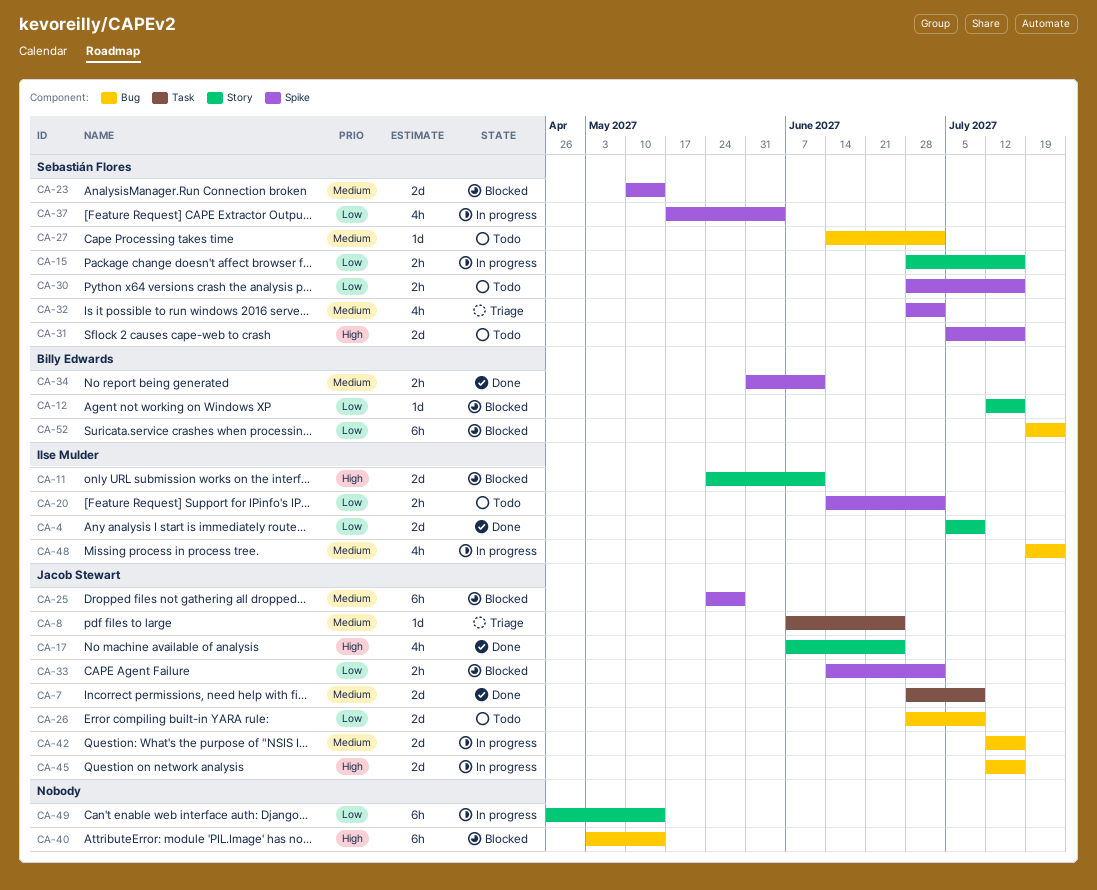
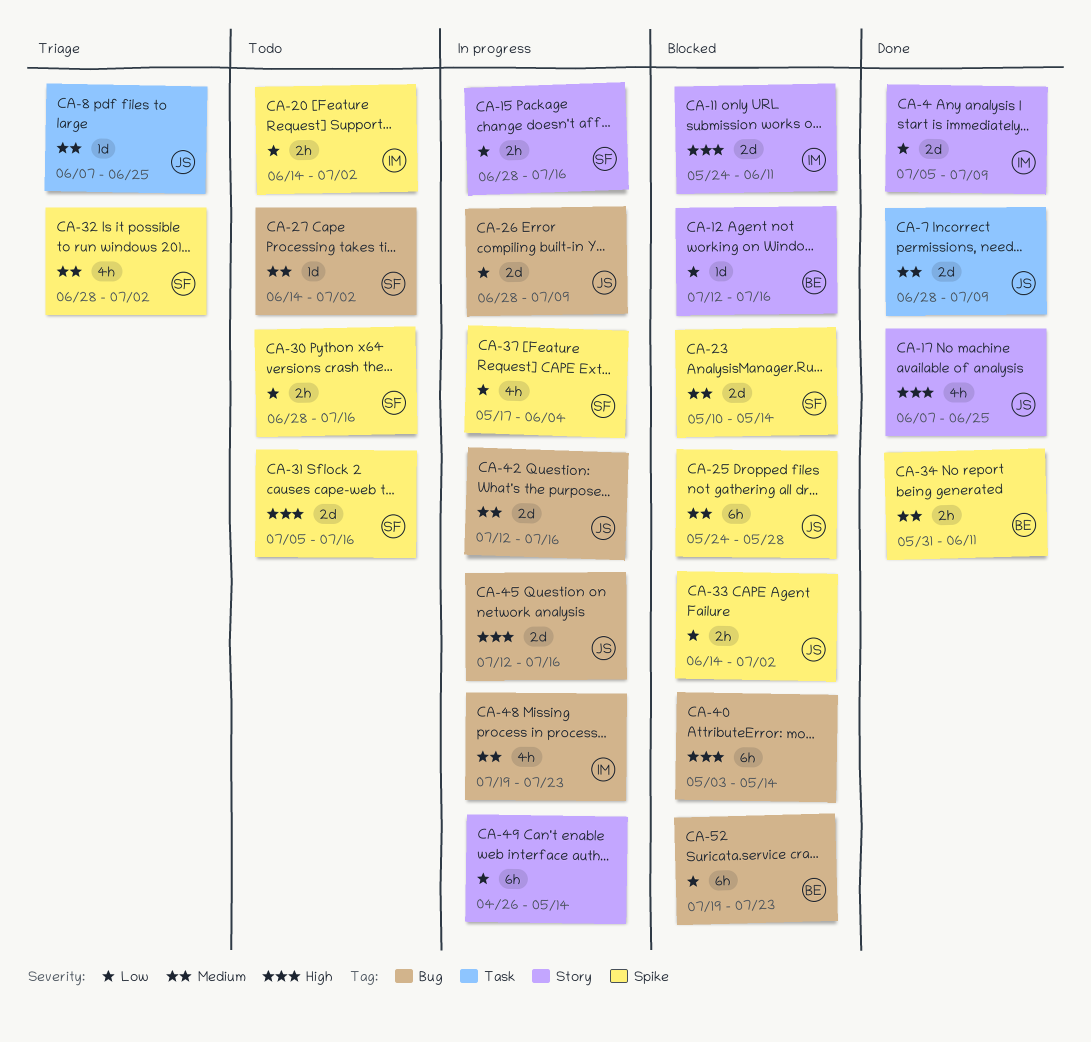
CA-26, status: Todo -> In progress

